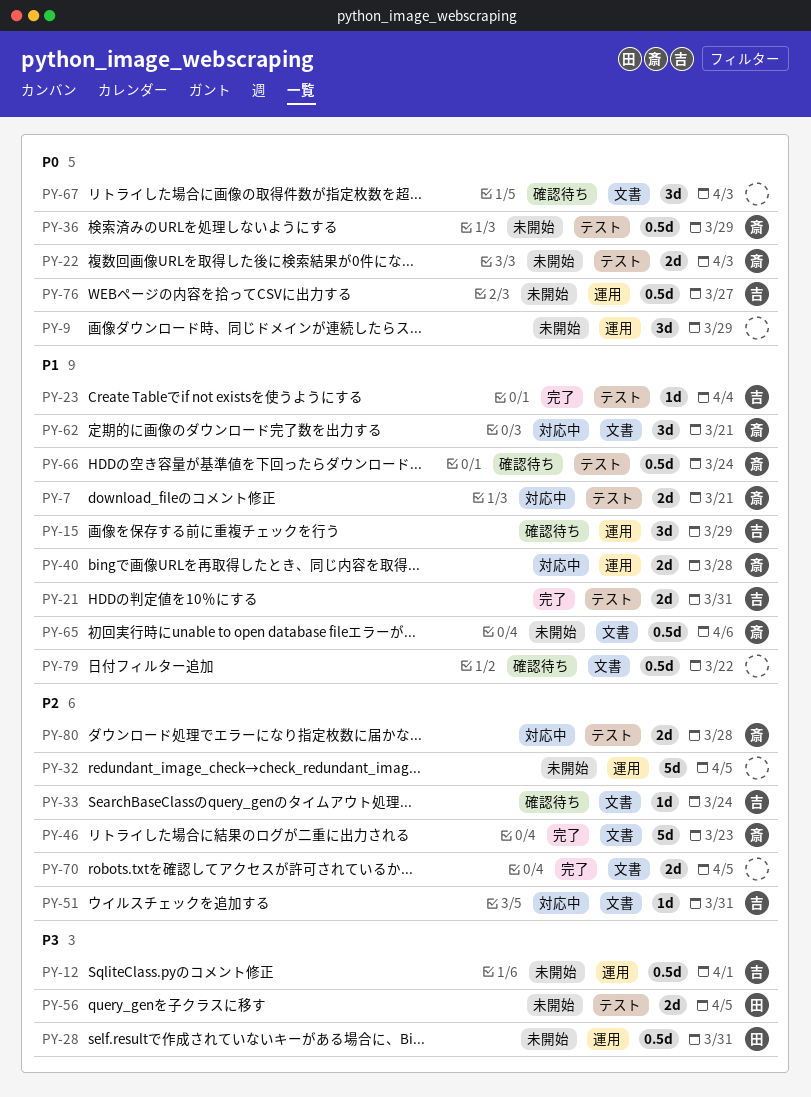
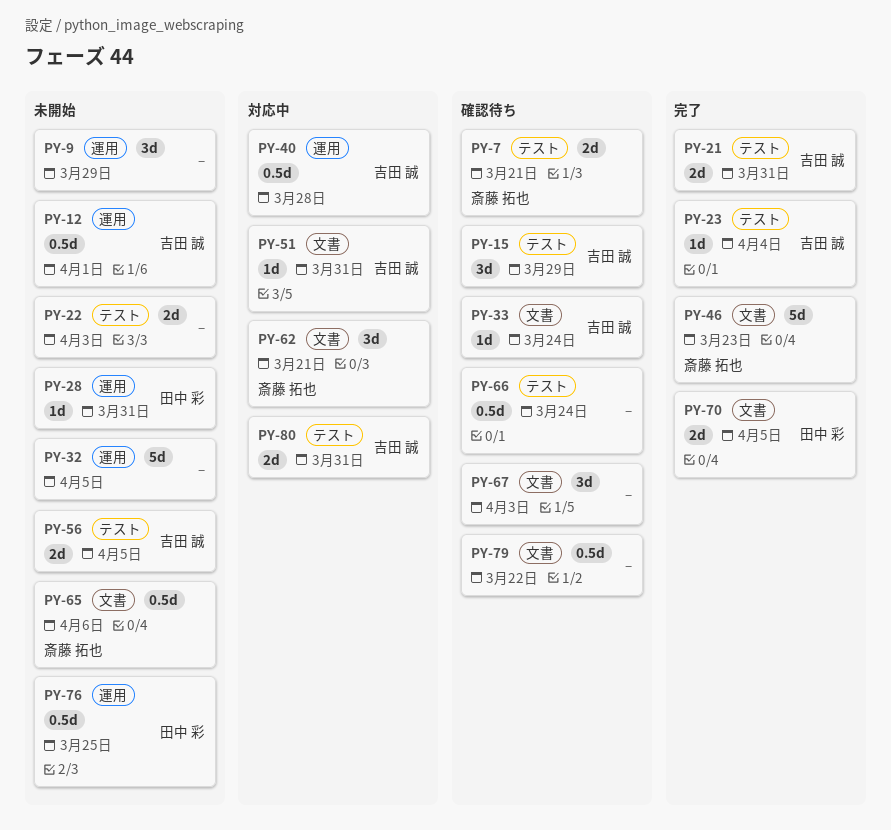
PY-7, status: 対応中 -> 確認待ち
PY-15, label: 運用 -> テスト
PY-22, owner: 斎藤 拓也 -> none
PY-28, estimate: 0.5d -> 1d
PY-36: present -> none
PY-40, owner: 斎藤 拓也 -> 吉田 誠
PY-40, estimate: 2d -> 0.5d
PY-56, owner: 田中 彩 -> 吉田 誠
PY-66, owner: 斎藤 拓也 -> none
PY-70, owner: none -> 田中 彩
PY-76, owner: 吉田 誠 -> 田中 彩
PY-76, due: Mar 27 -> Mar 25
PY-80, owner: 斎藤 拓也 -> 吉田 誠
PY-80, due: Mar 28 -> Mar 31

